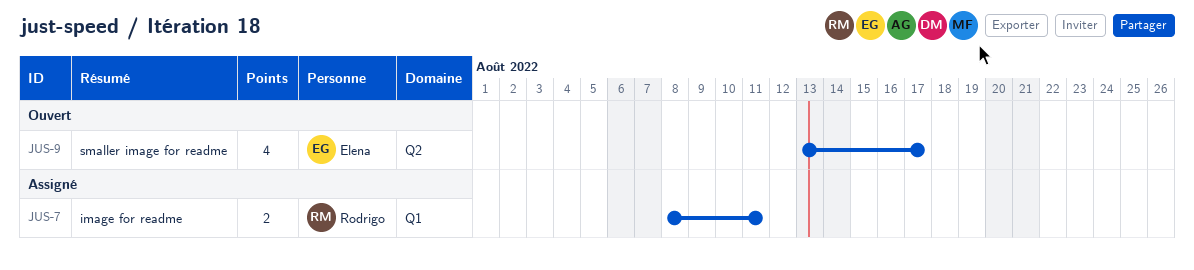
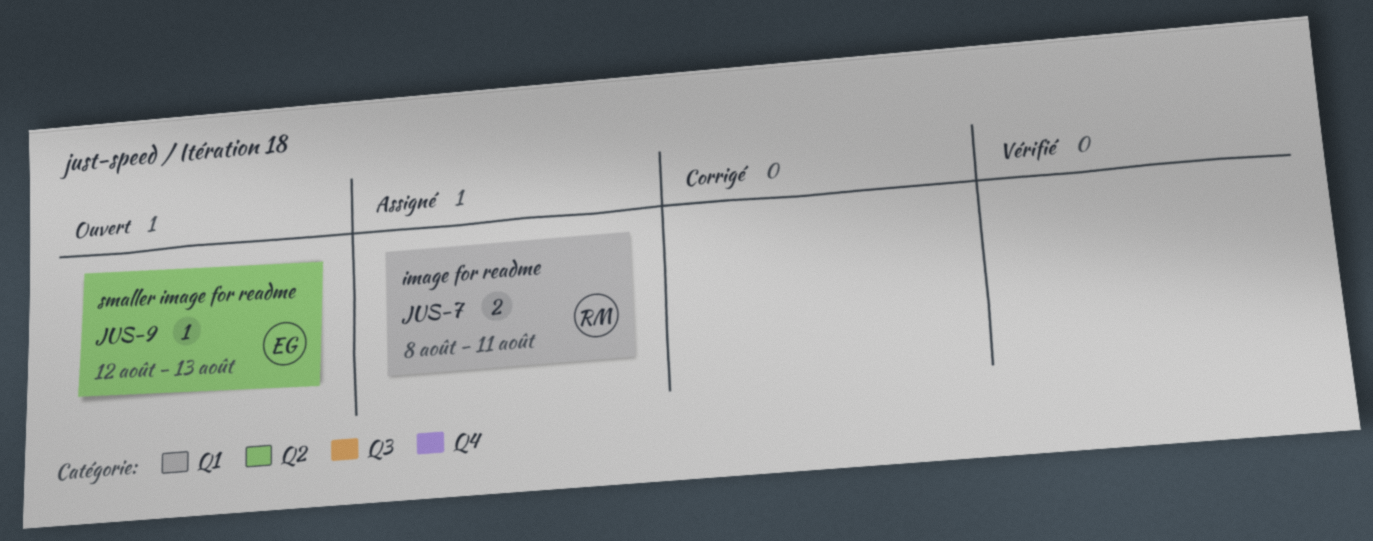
JUS-9, estimate: 4 -> 1
JUS-9, start: Aug 13 -> Aug 12
JUS-9, due: Aug 17 -> Aug 13

